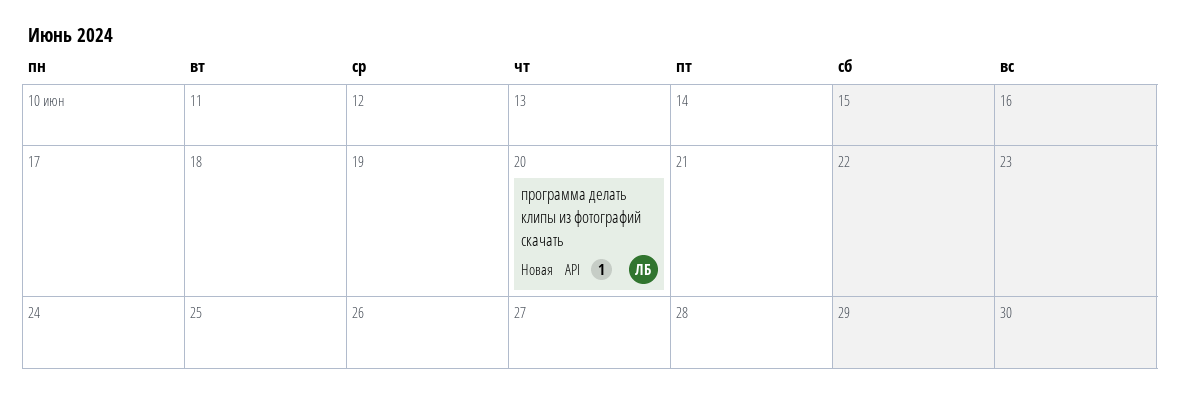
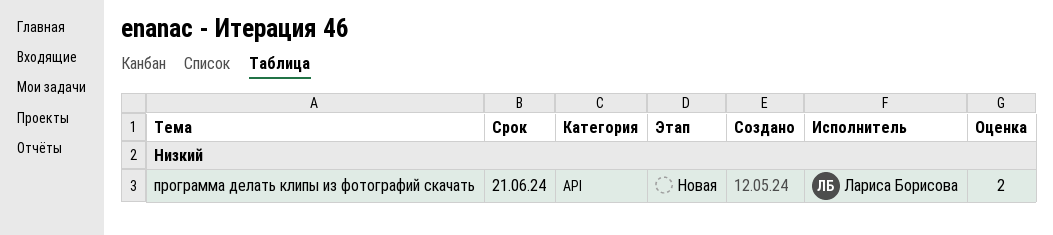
программа делать клипы из фотографий скачать, estimate: 1 -> 2
программа делать клипы из фотографий скачать, due: Jun 20 -> Jun 21

